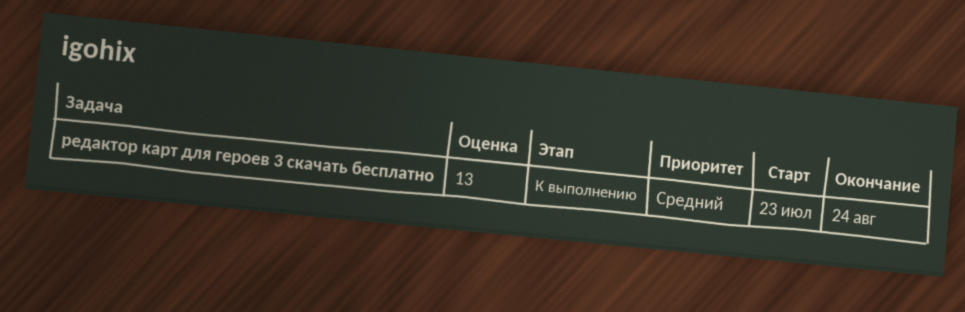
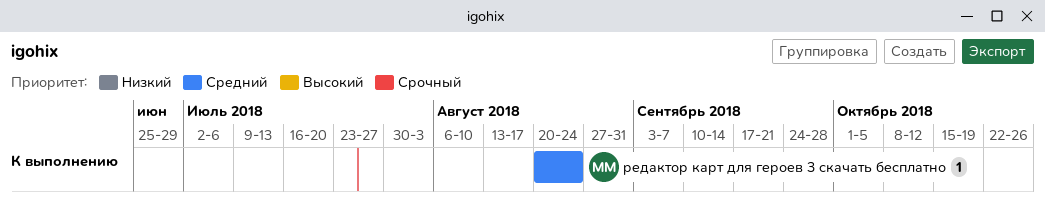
редактор карт для героев 3 скачать бесплатно, estimate: 13 -> 1
редактор карт для героев 3 скачать бесплатно, start: Jul 23 -> Aug 20

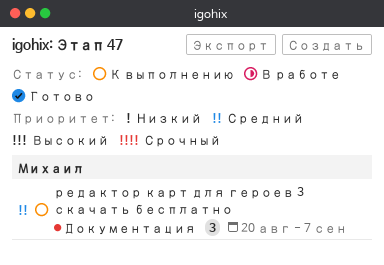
редактор карт для героев 3 скачать бесплатно, estimate: 1 -> 3
редактор карт для героев 3 скачать бесплатно, due: Aug 24 -> Sep 7

